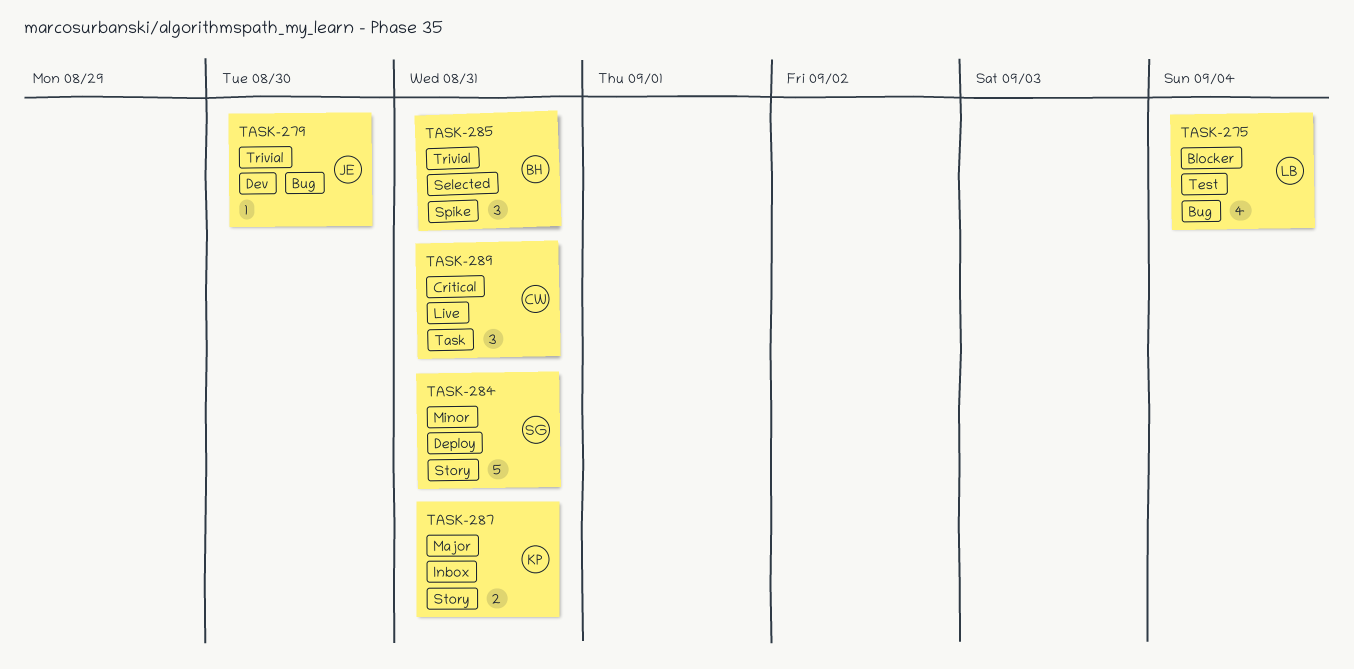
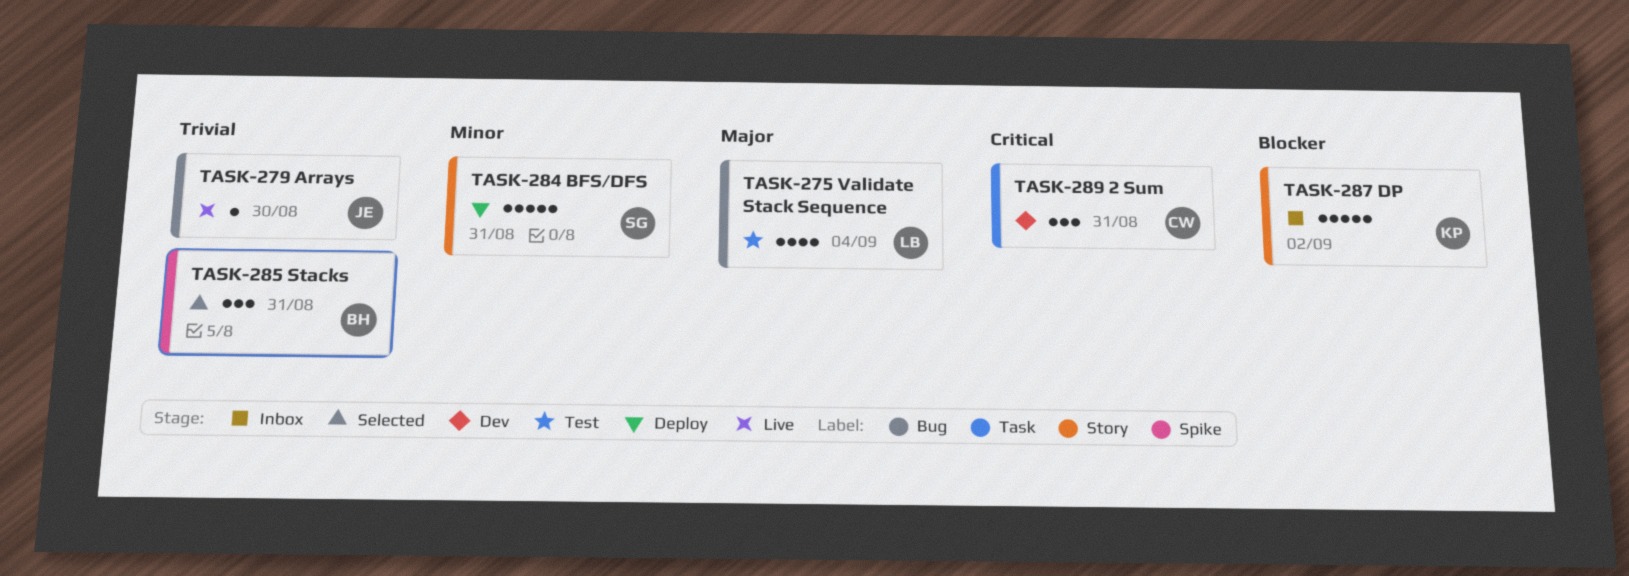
TASK-275, priority: Blocker -> Major
TASK-279, status: Dev -> Live
TASK-287, priority: Major -> Blocker
TASK-287, estimate: 2 -> 5
TASK-287, due: Aug 31 -> Sep 2
TASK-289, status: Live -> Dev

